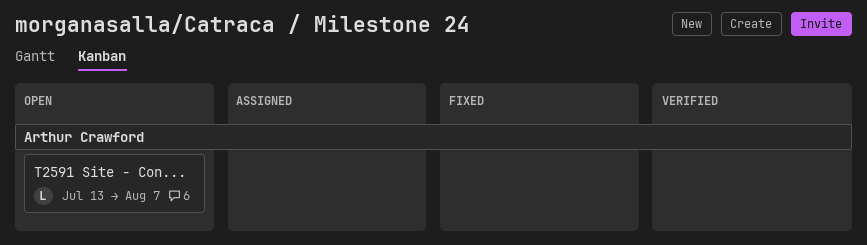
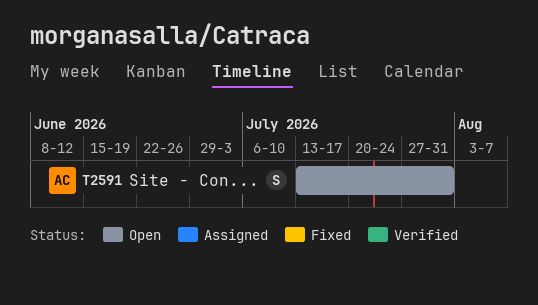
T2591, estimate: L -> S
T2591, due: Aug 7 -> Jul 31

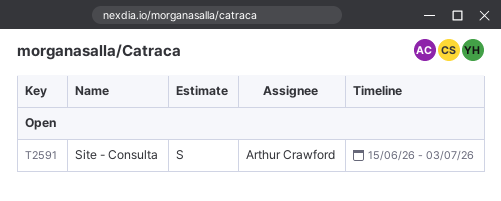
T2591, start: Jul 13 -> Jun 15
T2591, due: Jul 31 -> Jul 3

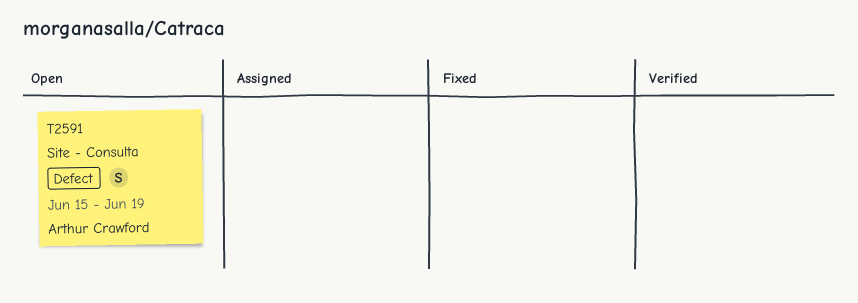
T2591, due: Jul 3 -> Jun 19

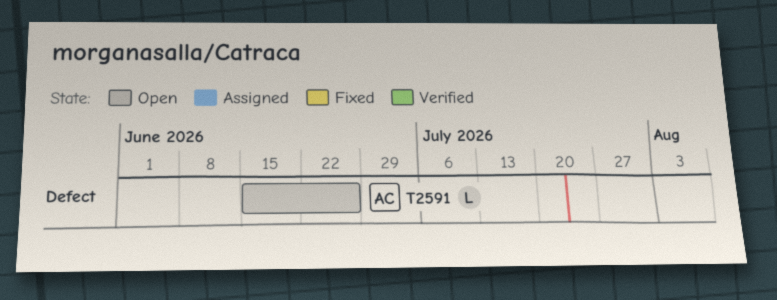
T2591, estimate: S -> L
T2591, due: Jun 19 -> Jun 26

